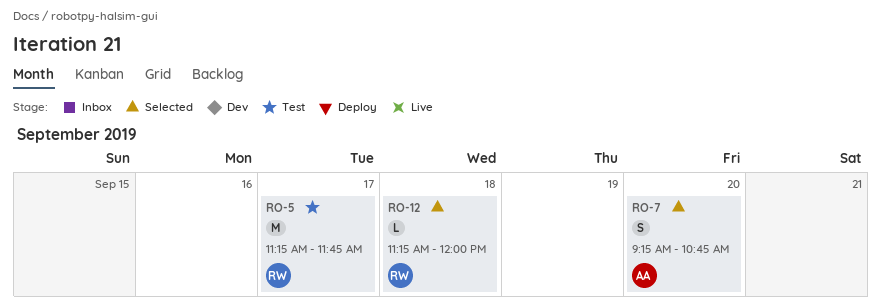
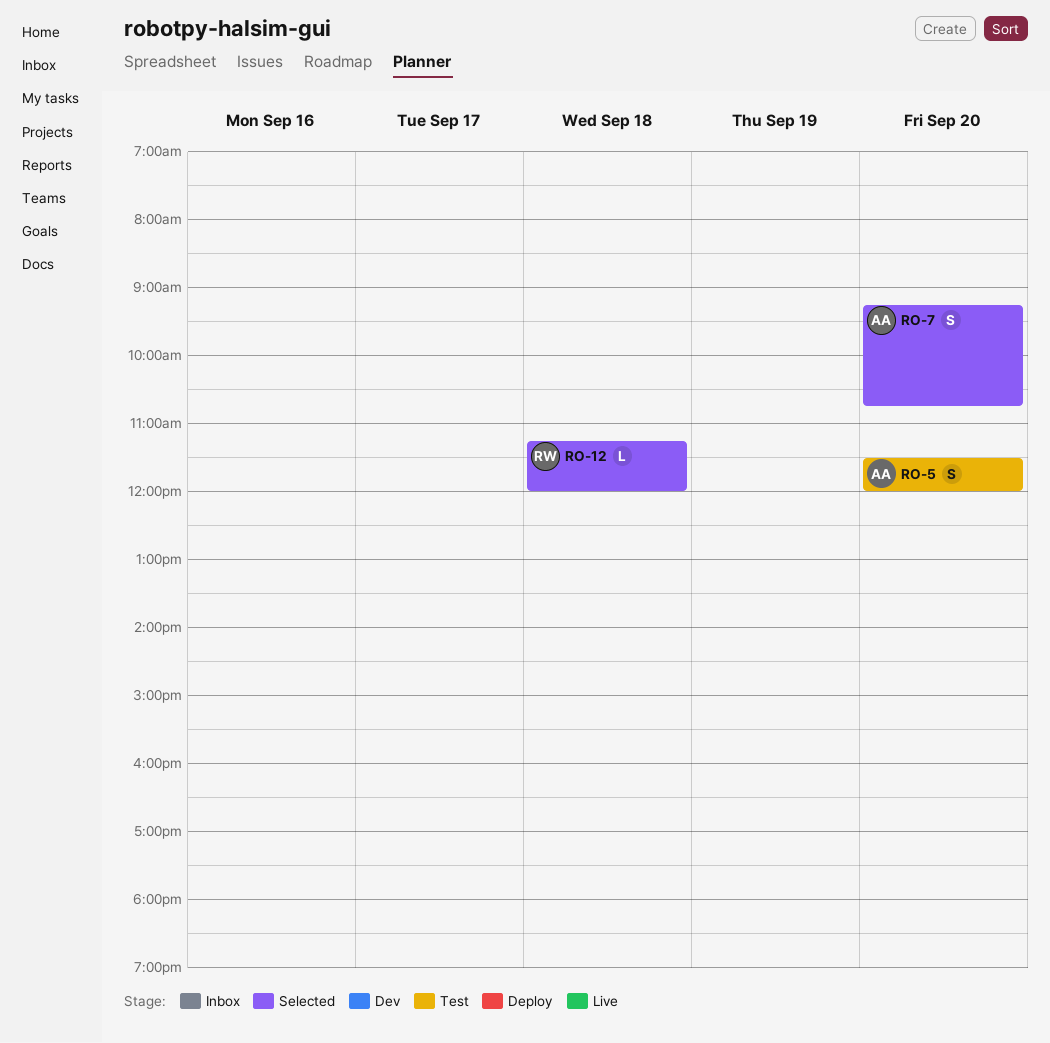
RO-5, owner: RW -> AA
RO-5, estimate: M -> S
RO-5, day: Sep 17 -> Sep 20
RO-5, begins: 11:15 -> 11:30
RO-5, ends: 11:45 -> 12:00

